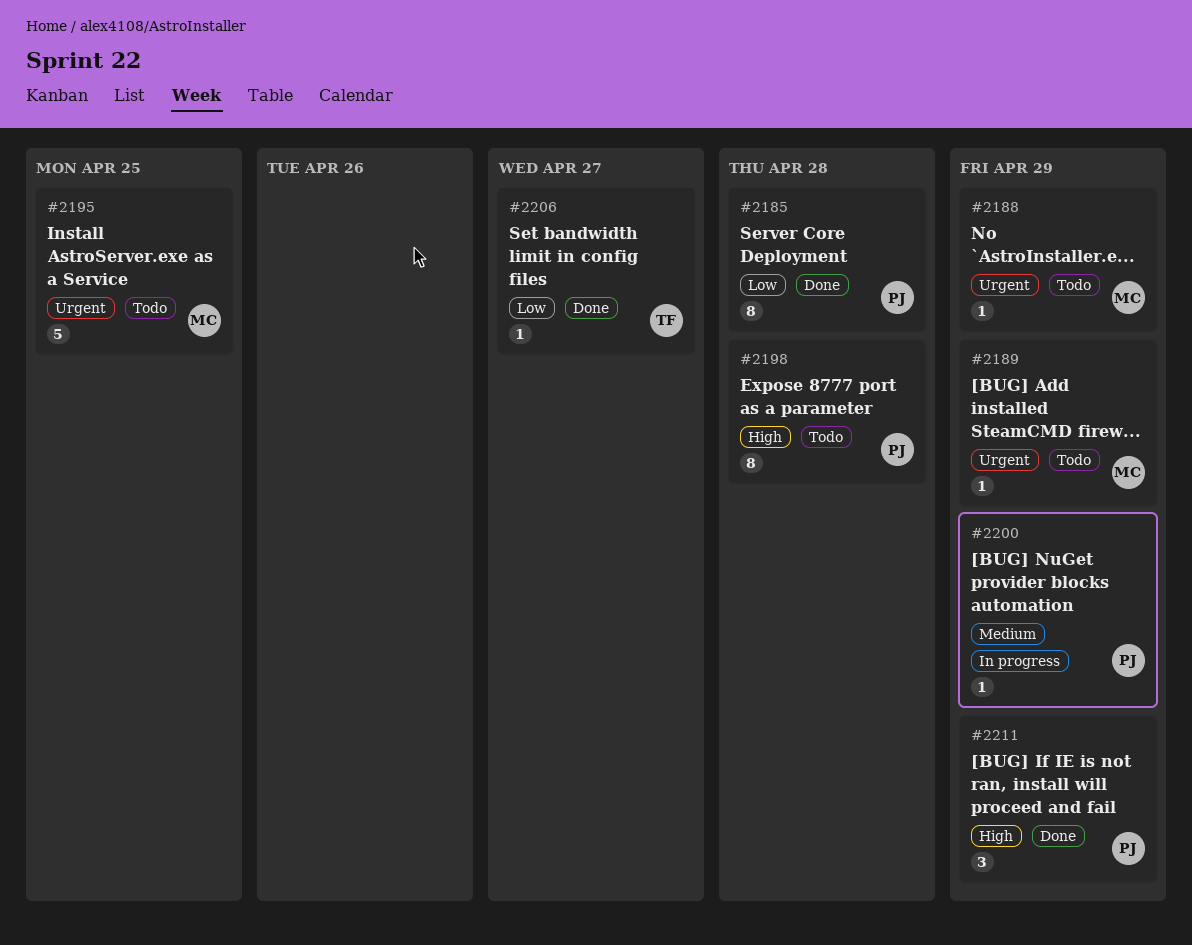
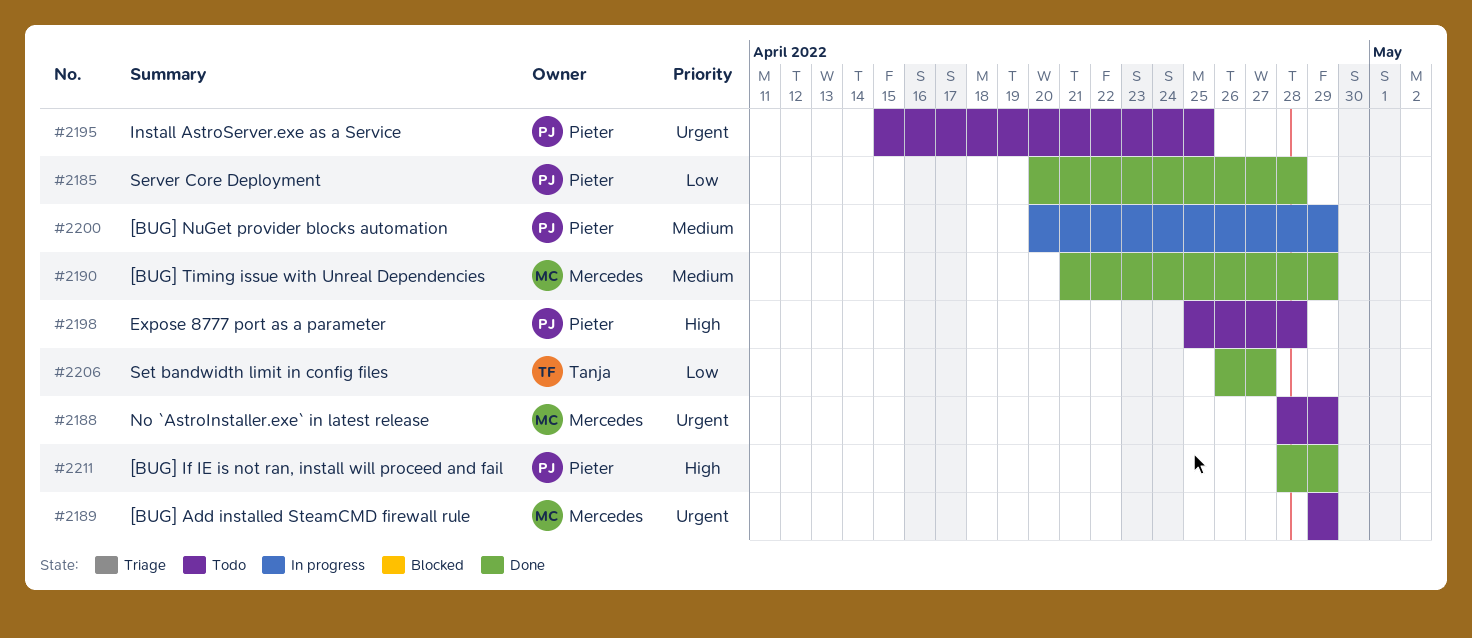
#2190: none -> present
#2195, owner: Mercedes -> Pieter

